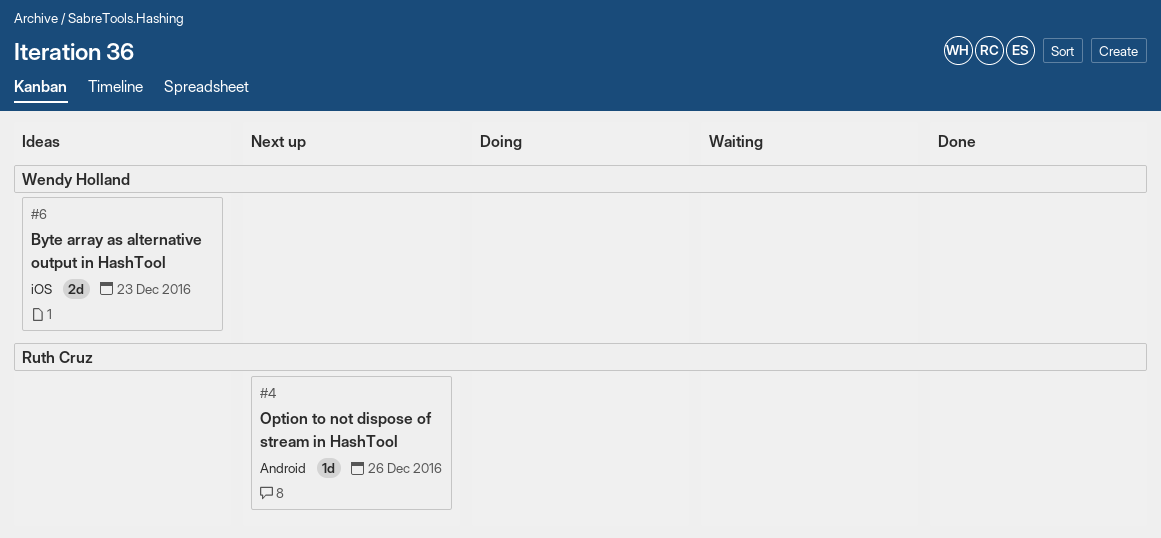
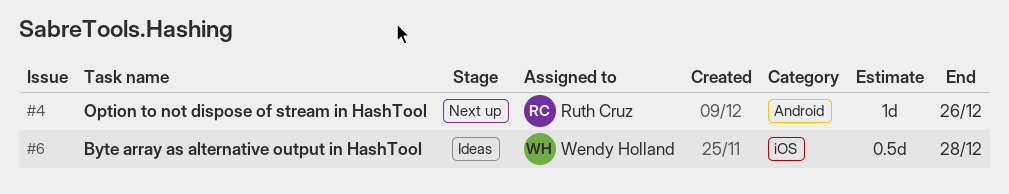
#6, estimate: 2d -> 0.5d
#6, due: Dec 23 -> Dec 28

